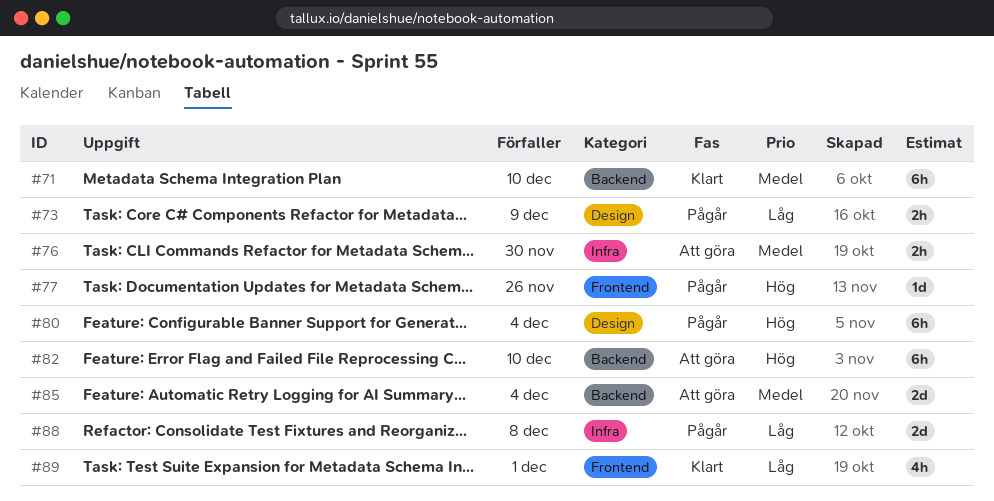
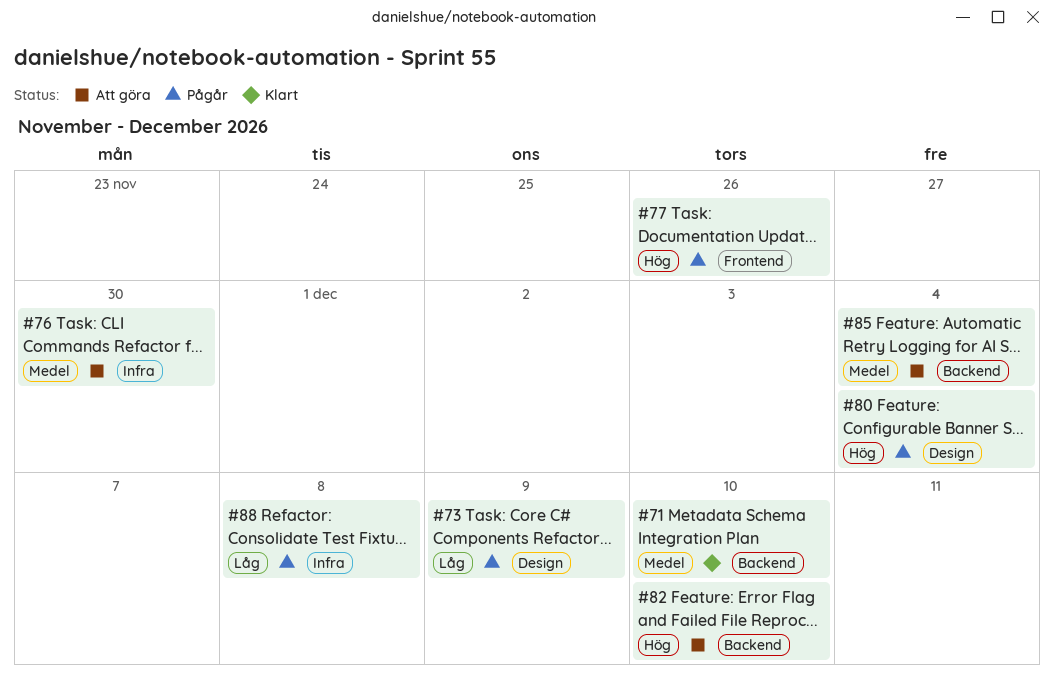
#89: present -> none

